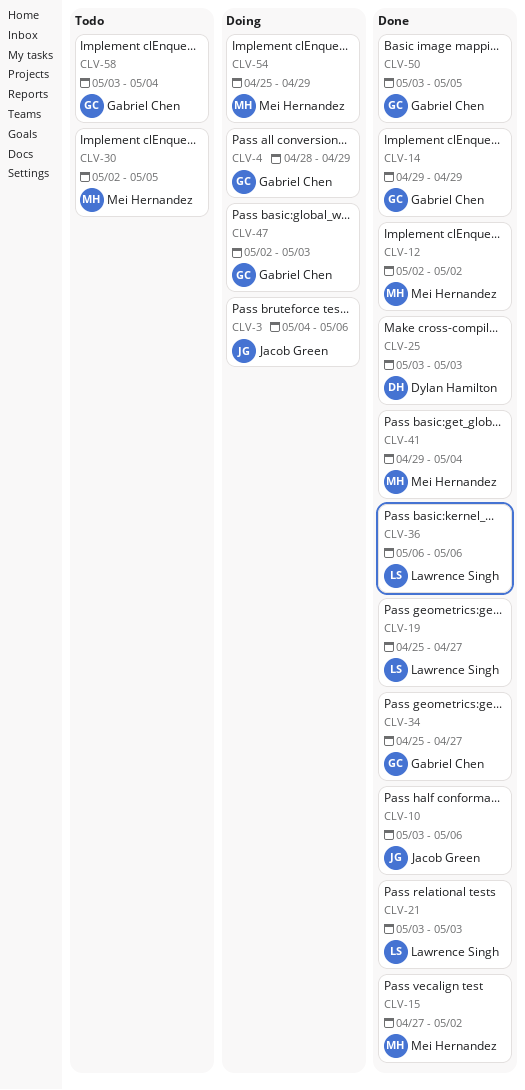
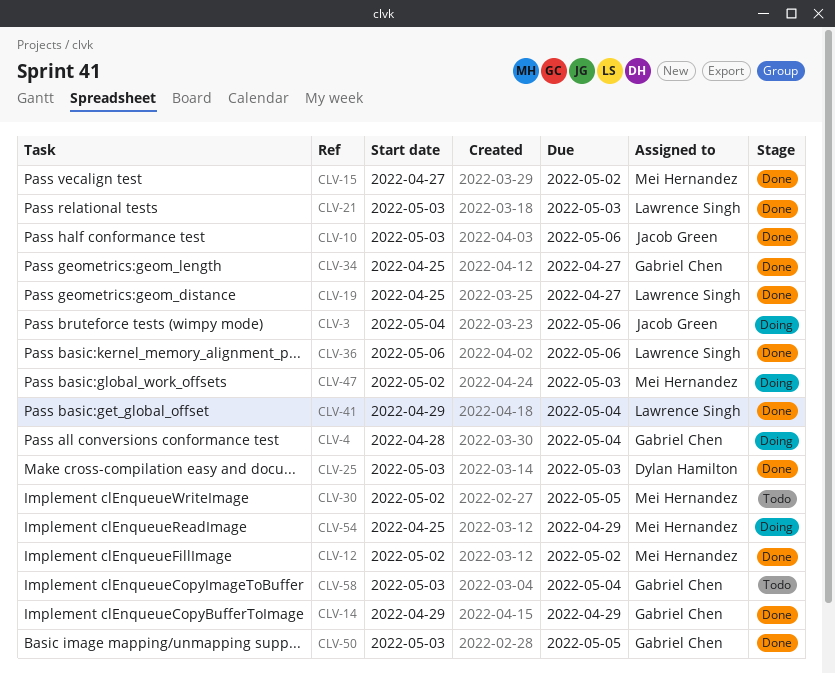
CLV-4, due: Apr 29 -> May 4
CLV-41, owner: Mei Hernandez -> Lawrence Singh
CLV-47, owner: Gabriel Chen -> Mei Hernandez

